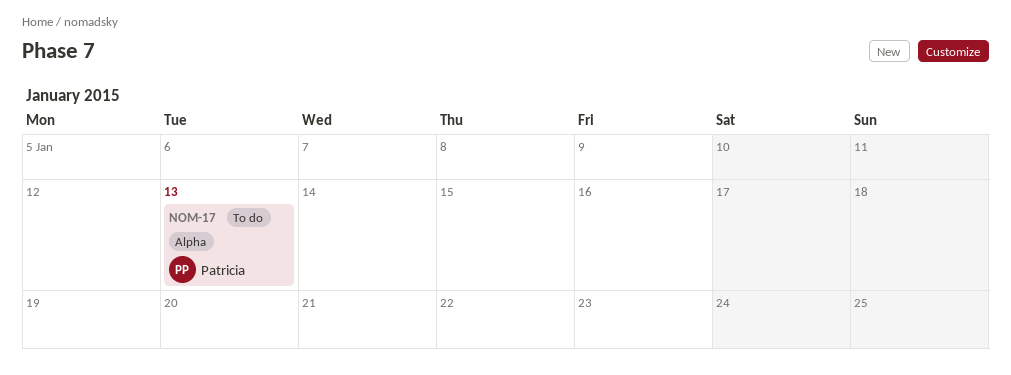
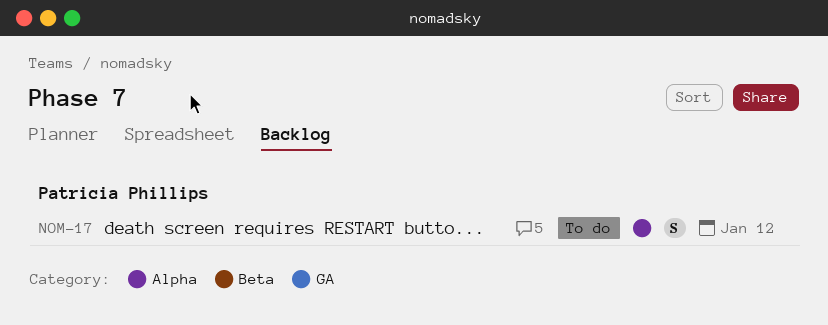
NOM-17, due: Jan 13 -> Jan 12

